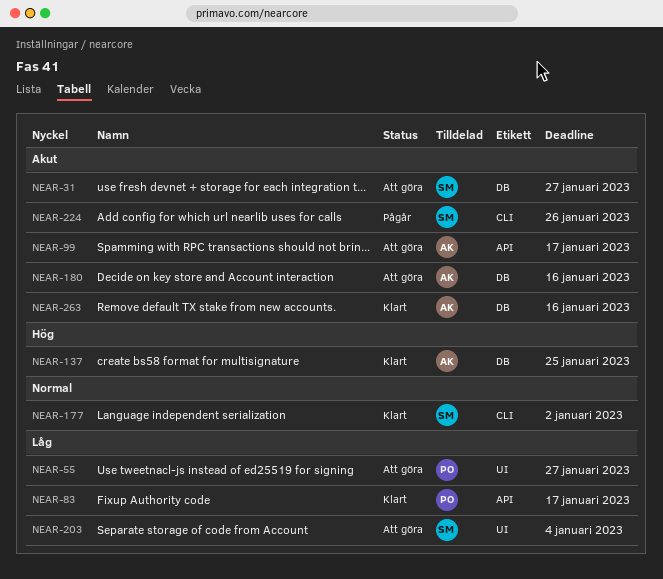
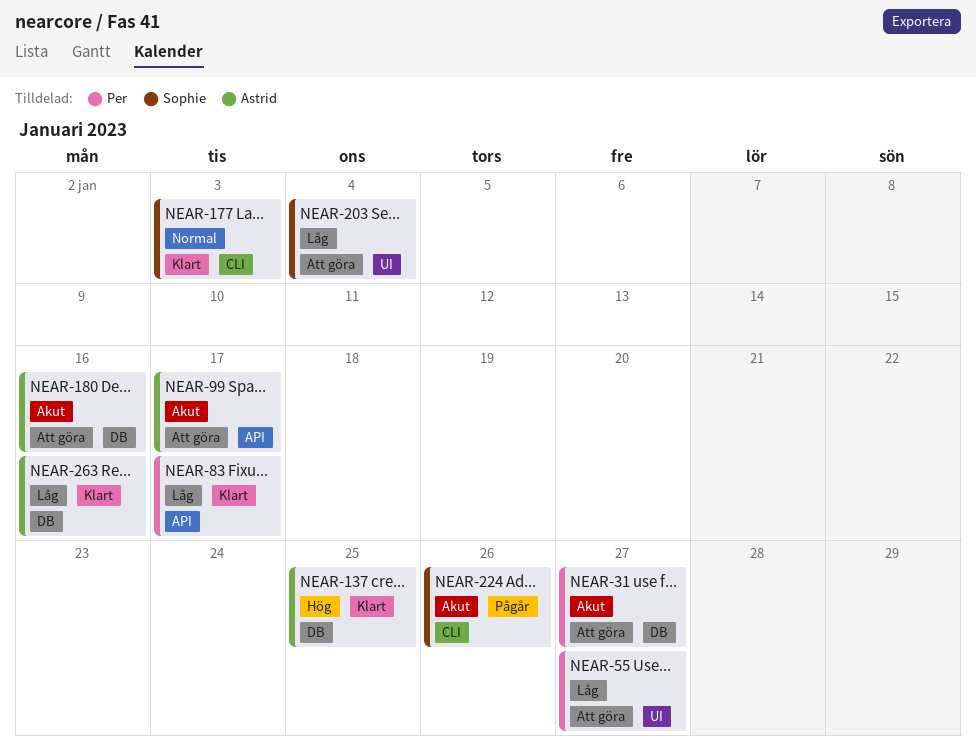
NEAR-31, owner: Sophie -> Per
NEAR-177, due: Jan 2 -> Jan 3
NEAR-263, priority: Akut -> Låg

